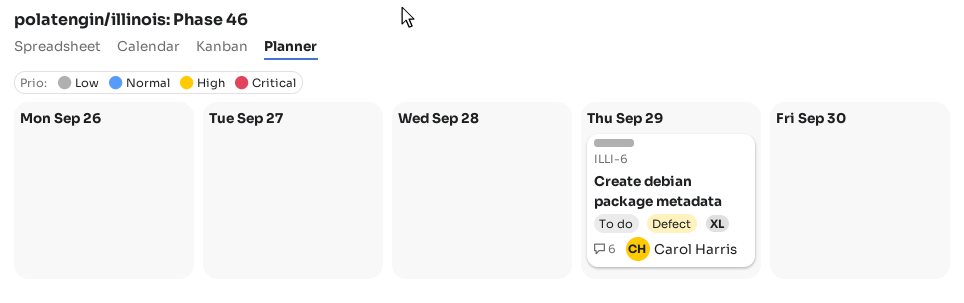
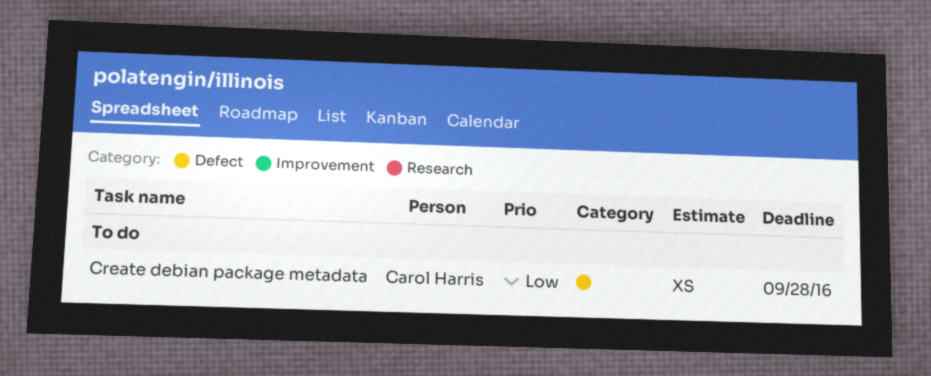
Create debian package metadata, estimate: XL -> XS
Create debian package metadata, due: Sep 29 -> Sep 28

